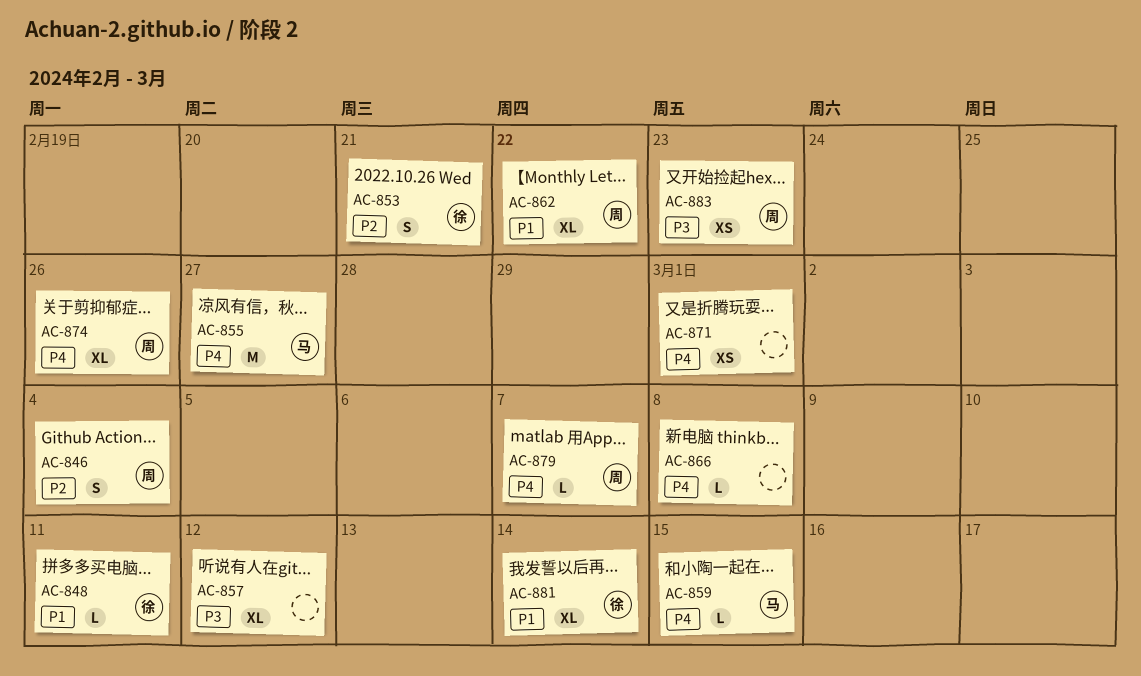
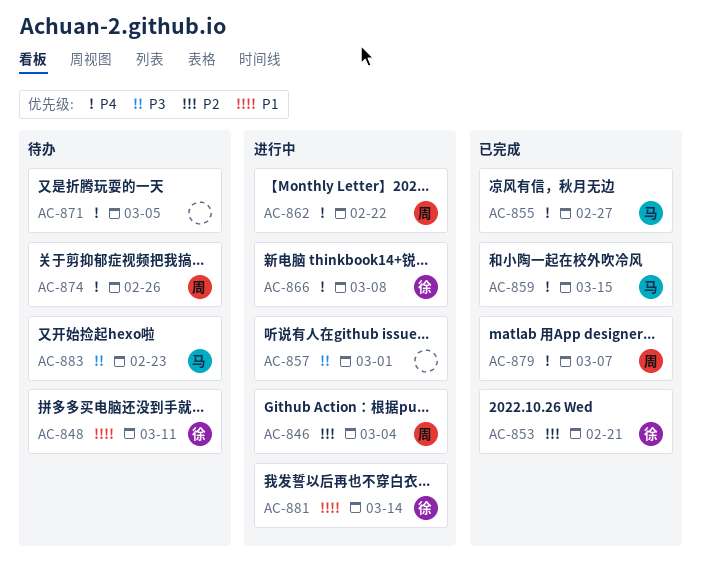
AC-857, due: Mar 12 -> Mar 1
AC-862, priority: P1 -> P4
AC-866, owner: none -> 徐
AC-871, due: Mar 1 -> Mar 5
AC-883, owner: 周 -> 马

